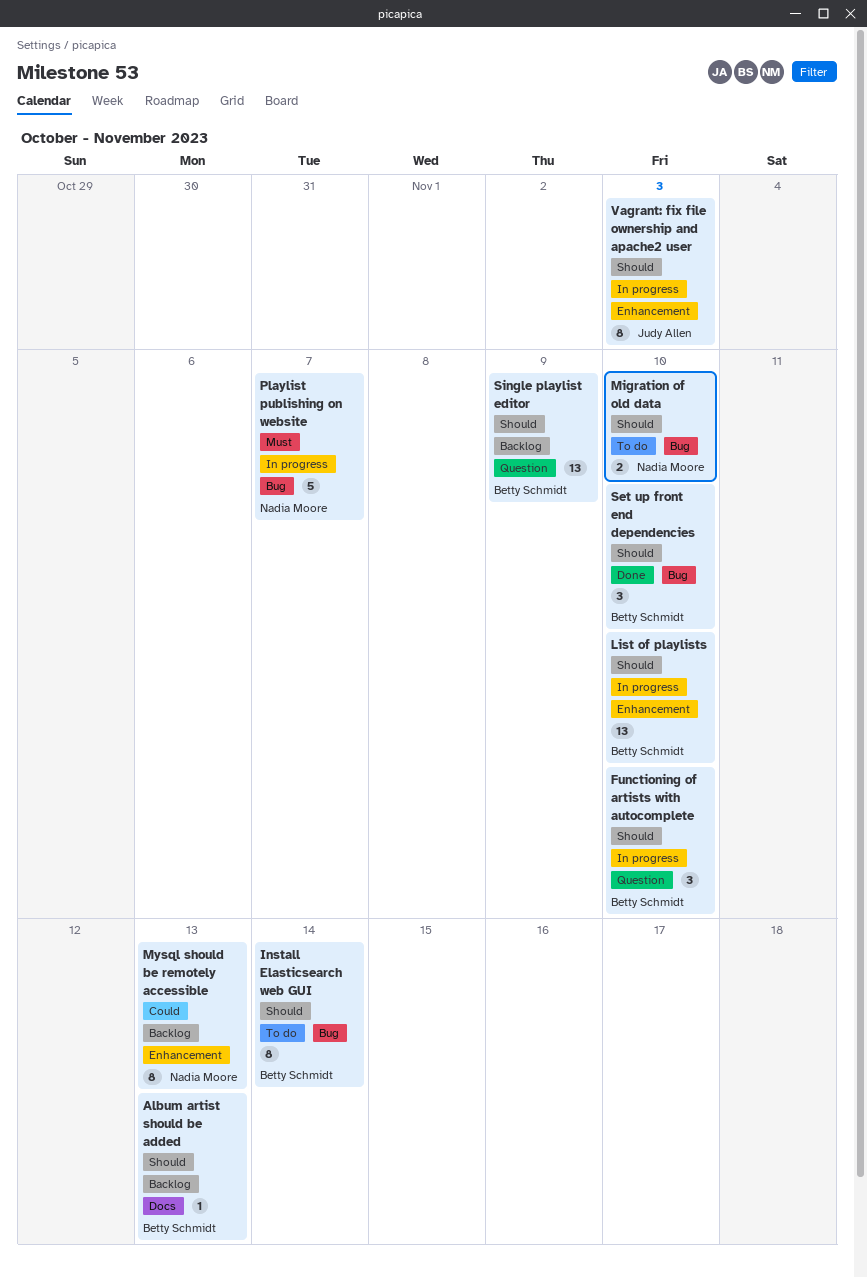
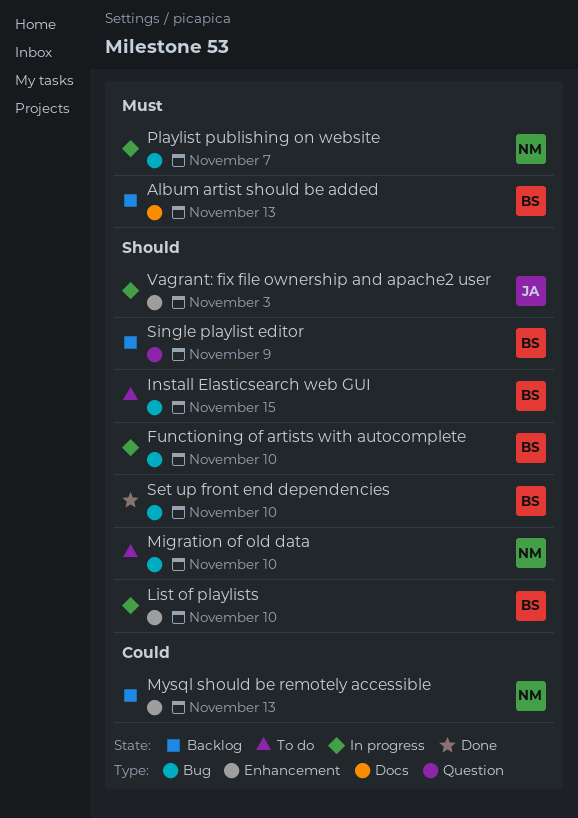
Album artist should be added, priority: Should -> Must
Functioning of artists with autocomplete, label: Question -> Bug
Install Elasticsearch web GUI, due: Nov 14 -> Nov 15

